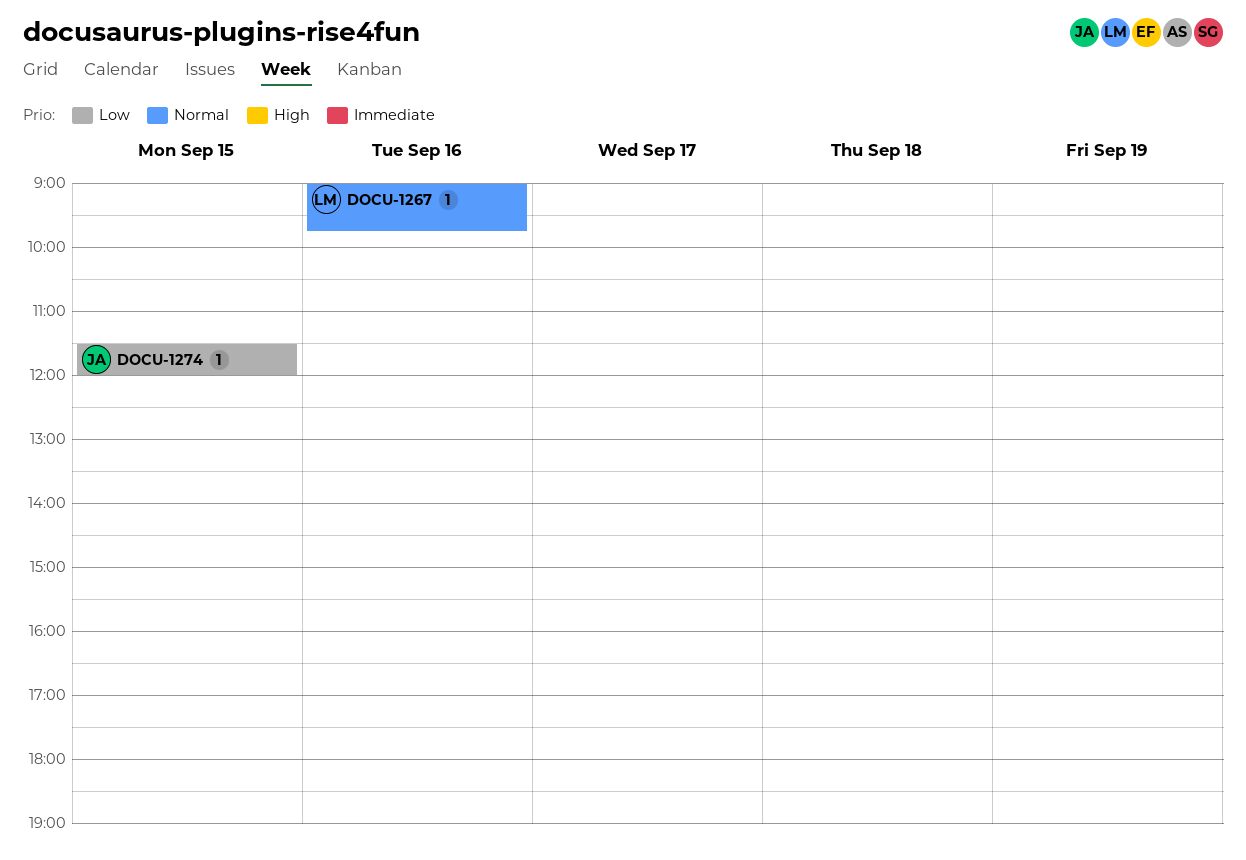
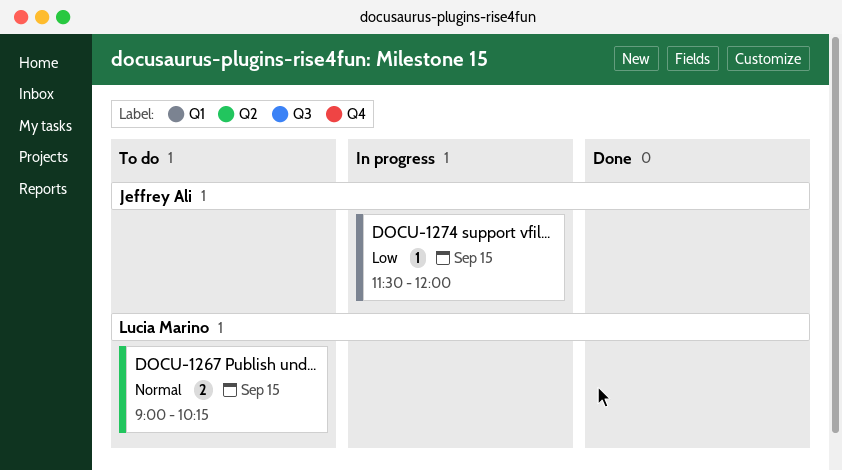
DOCU-1267, estimate: 1 -> 2
DOCU-1267, day: Sep 16 -> Sep 15
DOCU-1267, ends: 09:45 -> 10:15

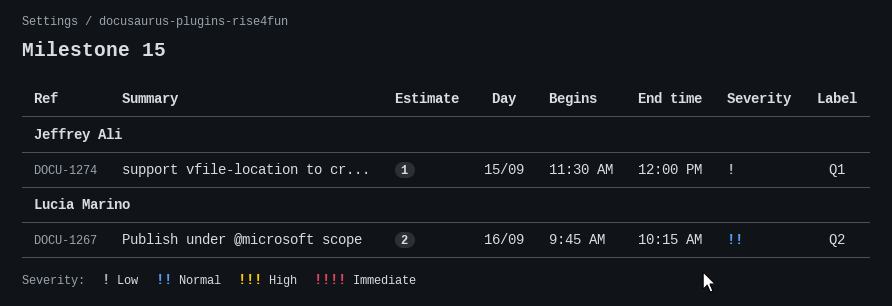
DOCU-1267, day: Sep 15 -> Sep 16
DOCU-1267, begins: 09:00 -> 09:45

